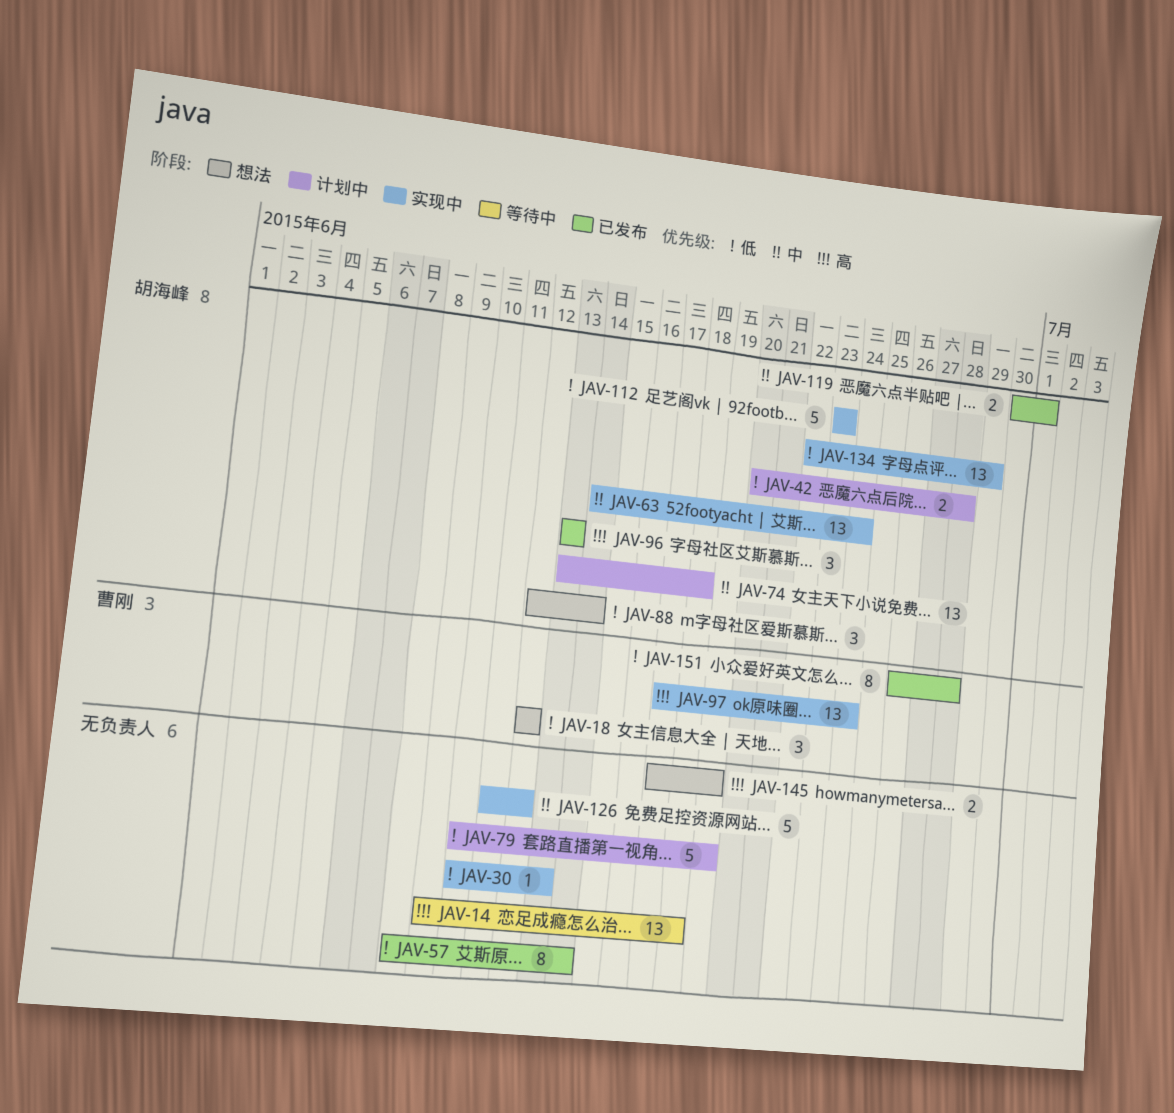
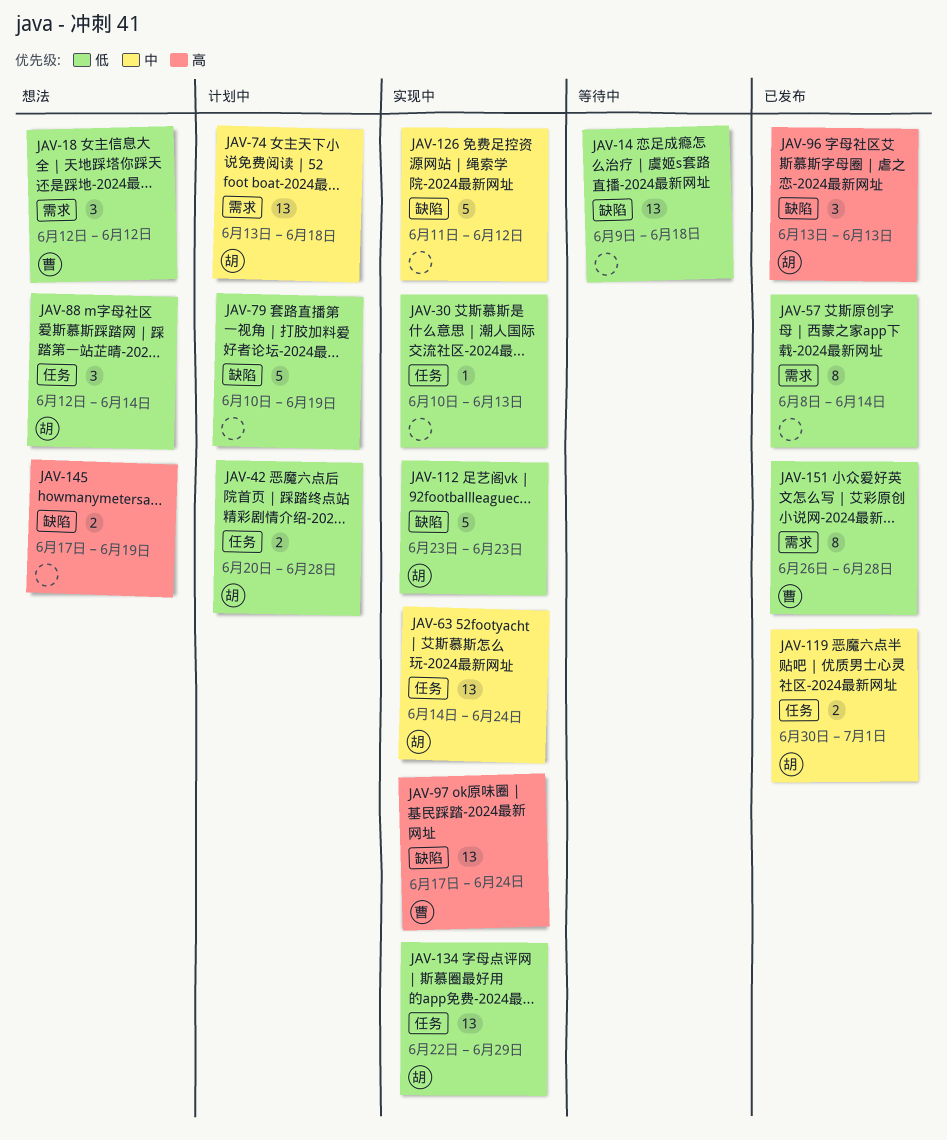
JAV-14, priority: 高 -> 低

